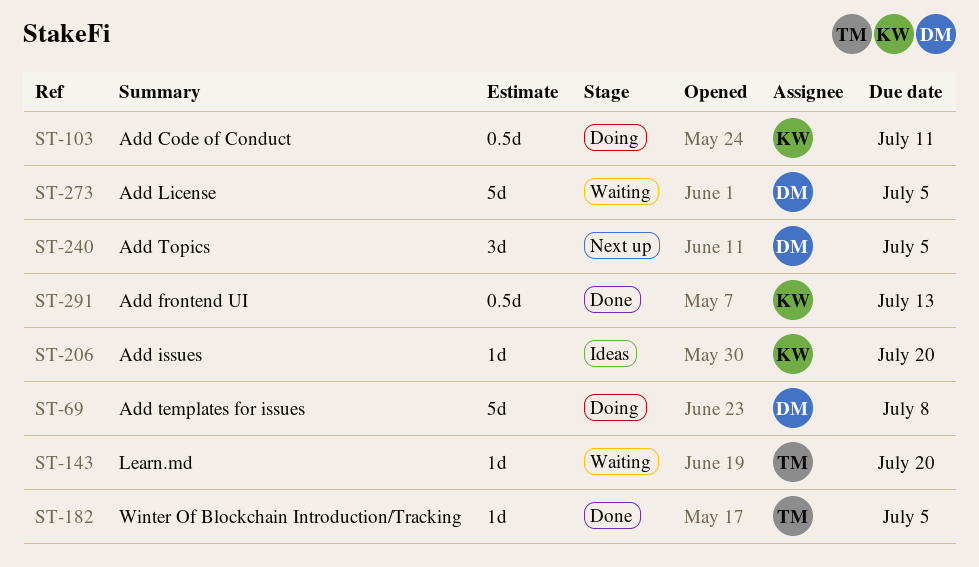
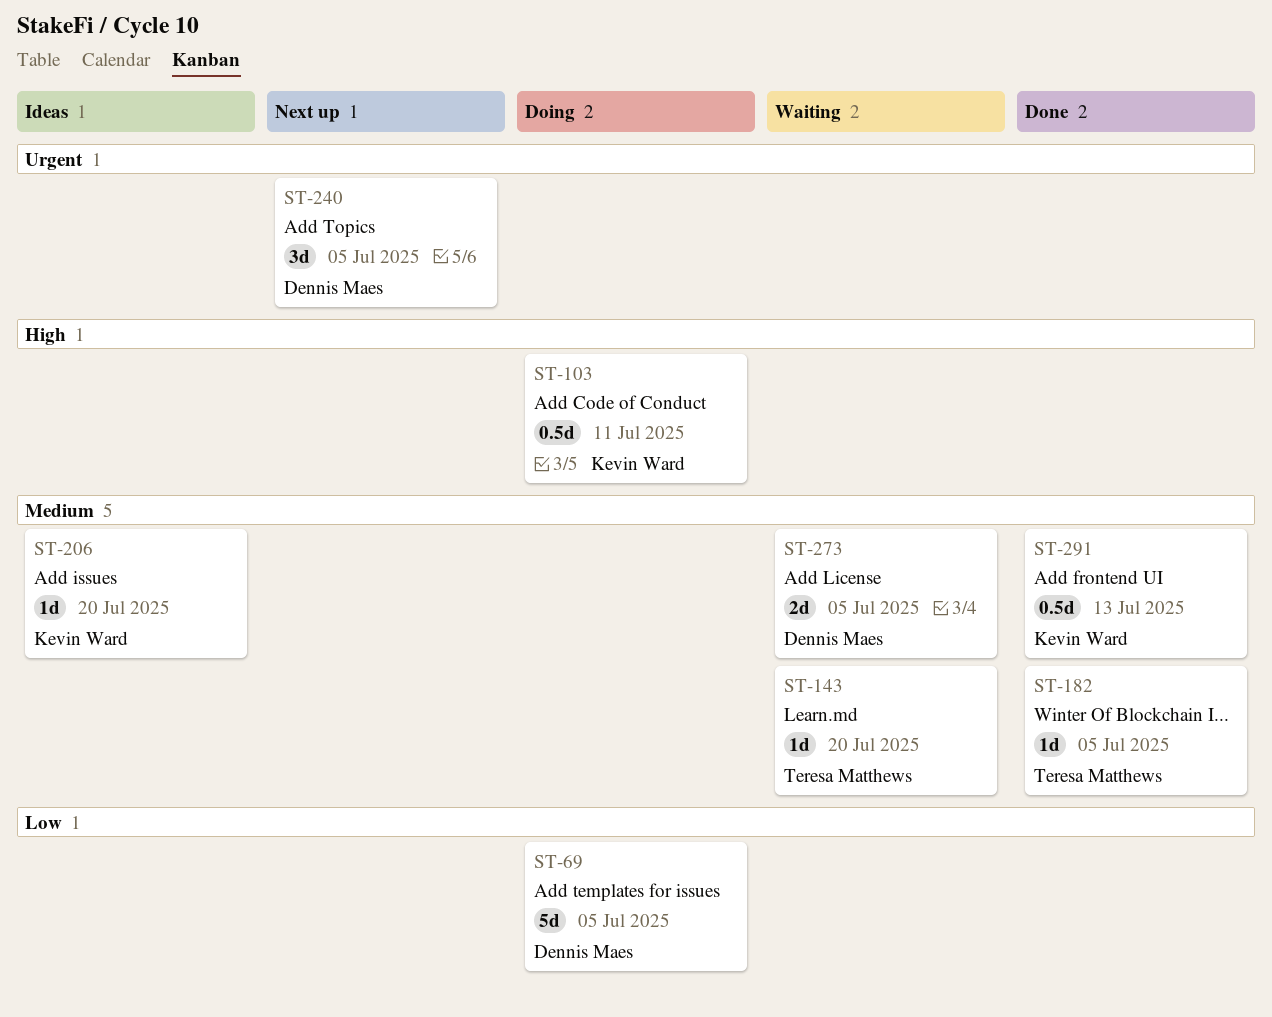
ST-69, due: Jul 8 -> Jul 5
ST-273, estimate: 5d -> 2d

